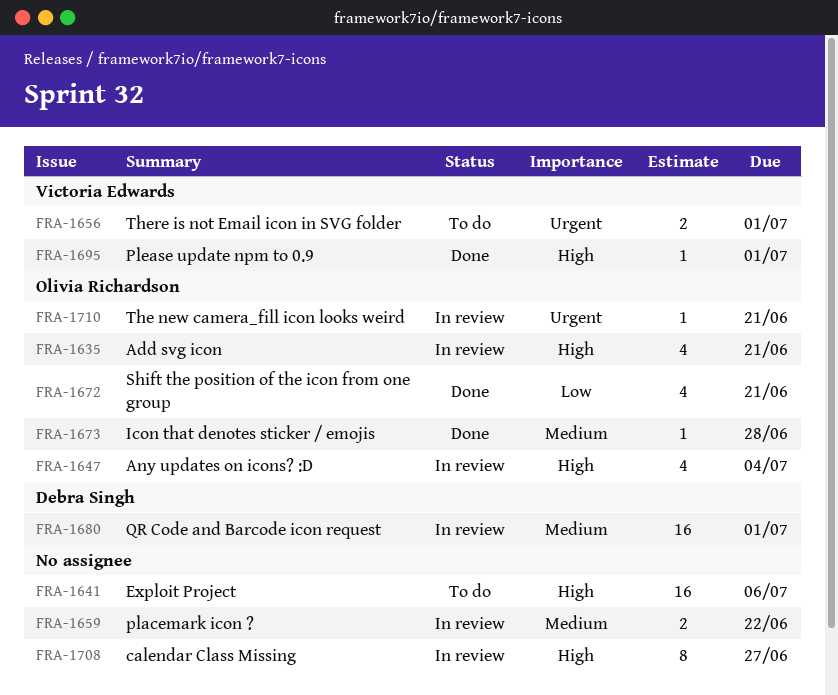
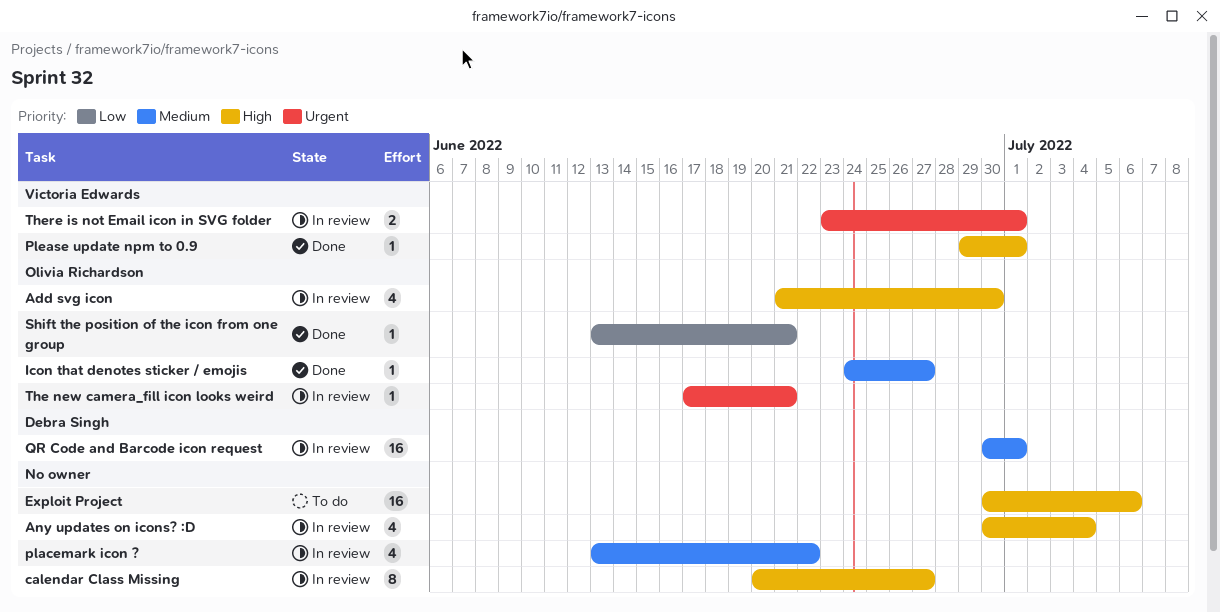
Add svg icon, due: Jun 21 -> Jun 30
Any updates on icons? :D, owner: Olivia Richardson -> none
Icon that denotes sticker / emojis, due: Jun 28 -> Jun 27
placemark icon ?, estimate: 2 -> 4
Shift the position of the icon from one group, estimate: 4 -> 1
There is not Email icon in SVG folder, status: To do -> In review

